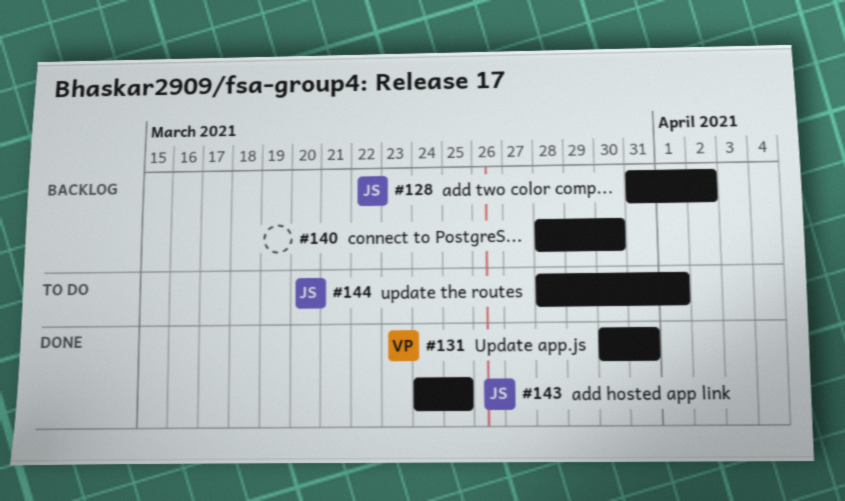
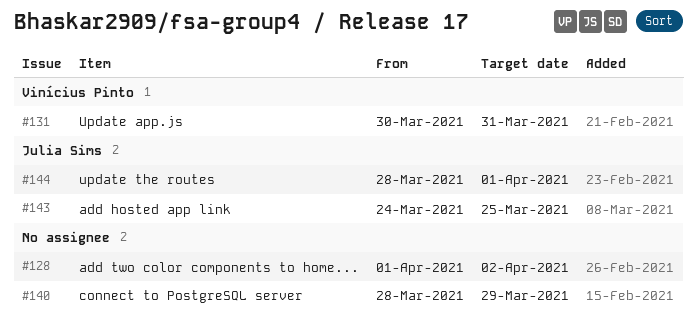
#128, owner: Julia Sims -> none
#128, start: Mar 31 -> Apr 1
#140, due: Mar 30 -> Mar 29

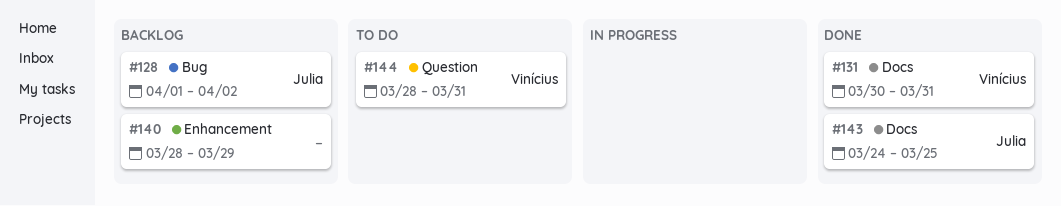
#128, owner: none -> Julia Sims
#144, owner: Julia Sims -> Vinícius Pinto
#144, due: Apr 1 -> Mar 31

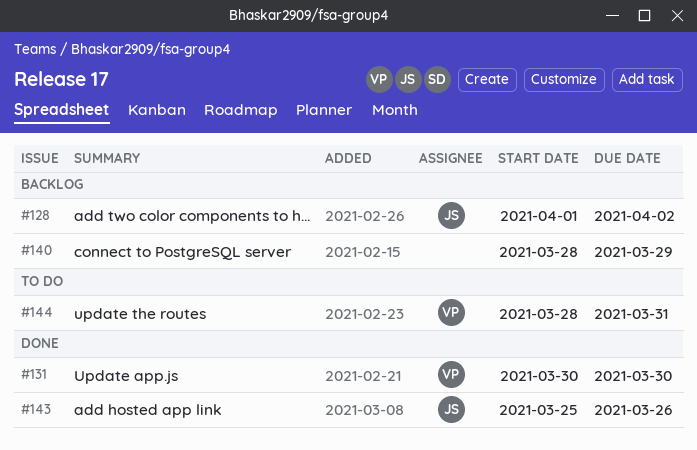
#131, due: Mar 31 -> Mar 30
#143, start: Mar 24 -> Mar 25
#143, due: Mar 25 -> Mar 26

